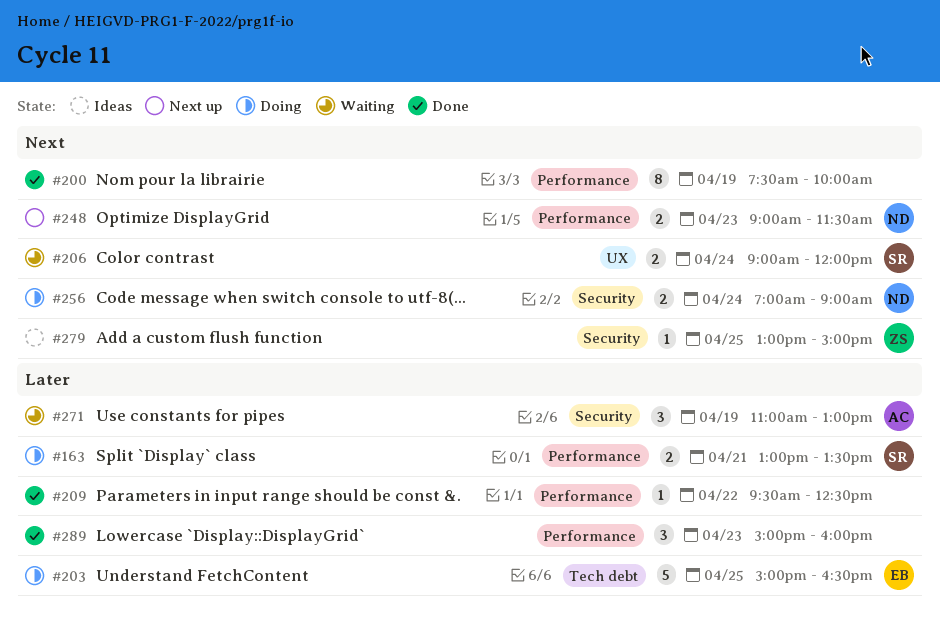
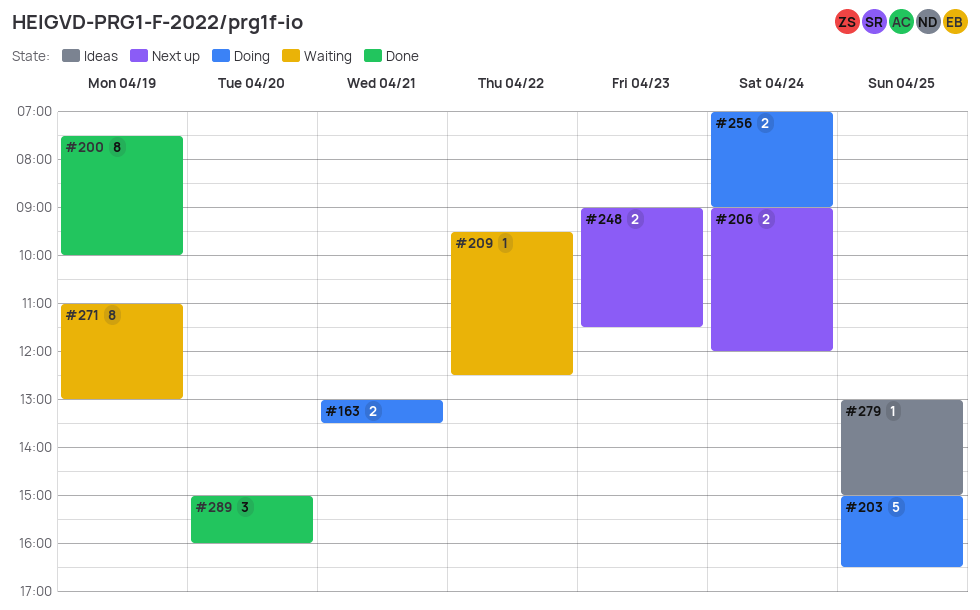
#206, status: Waiting -> Next up
#209, status: Done -> Waiting
#271, estimate: 3 -> 8
#289, day: Apr 23 -> Apr 20

